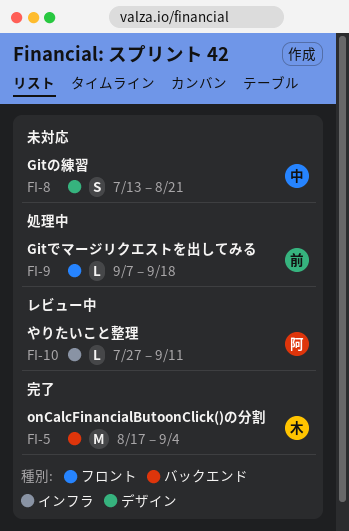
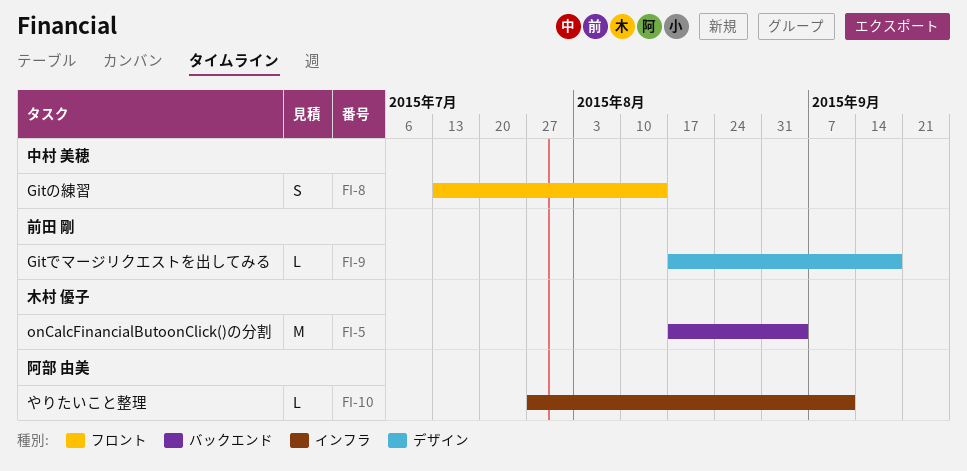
FI-8, label: デザイン -> フロント
FI-8, due: Aug 21 -> Aug 14
FI-9, label: フロント -> デザイン
FI-9, start: Sep 7 -> Aug 17

